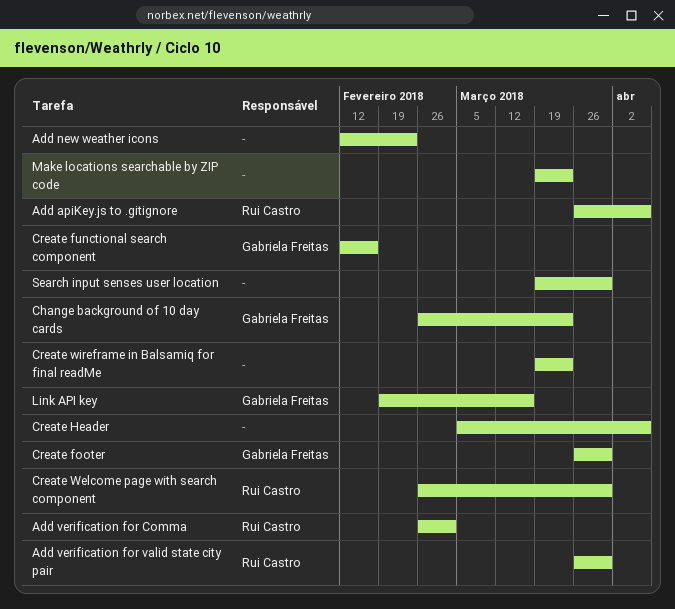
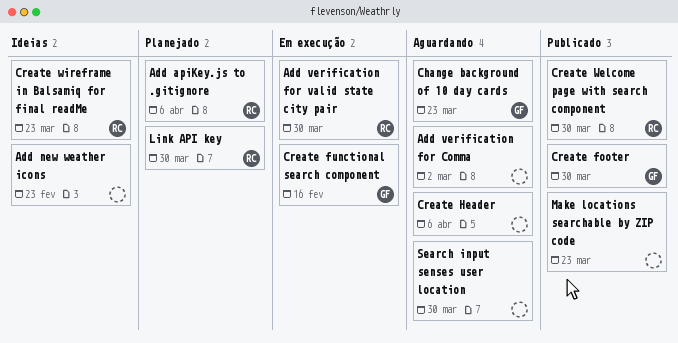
Add verification for Comma, owner: Rui Castro -> none
Create wireframe in Balsamiq for final readMe, owner: none -> Rui Castro
Link API key, owner: Gabriela Freitas -> Rui Castro
Link API key, due: Mar 16 -> Mar 30

